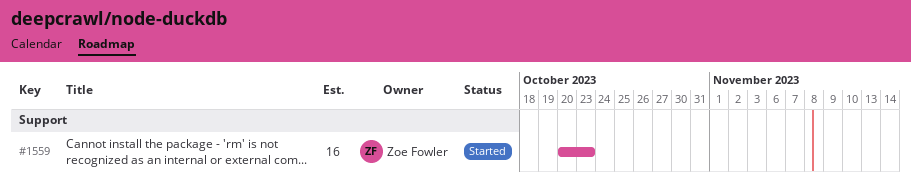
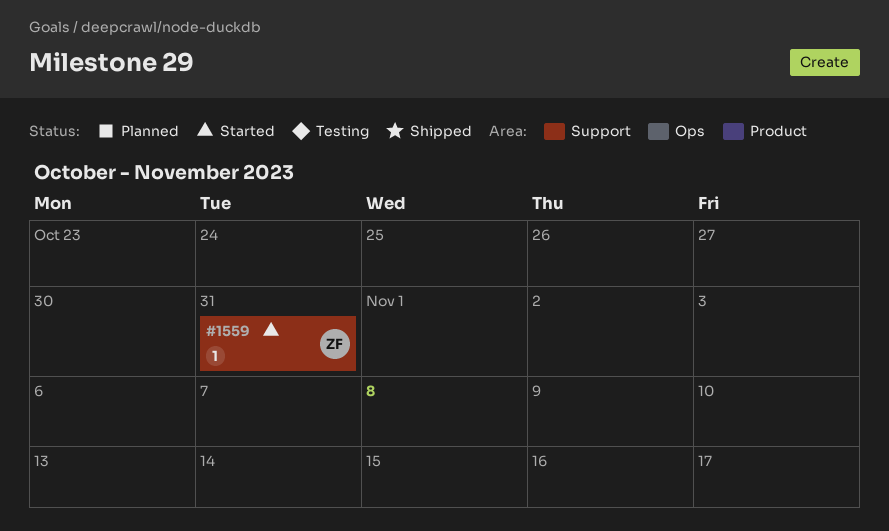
#1559, estimate: 16 -> 1
#1559, due: Oct 23 -> Oct 31

